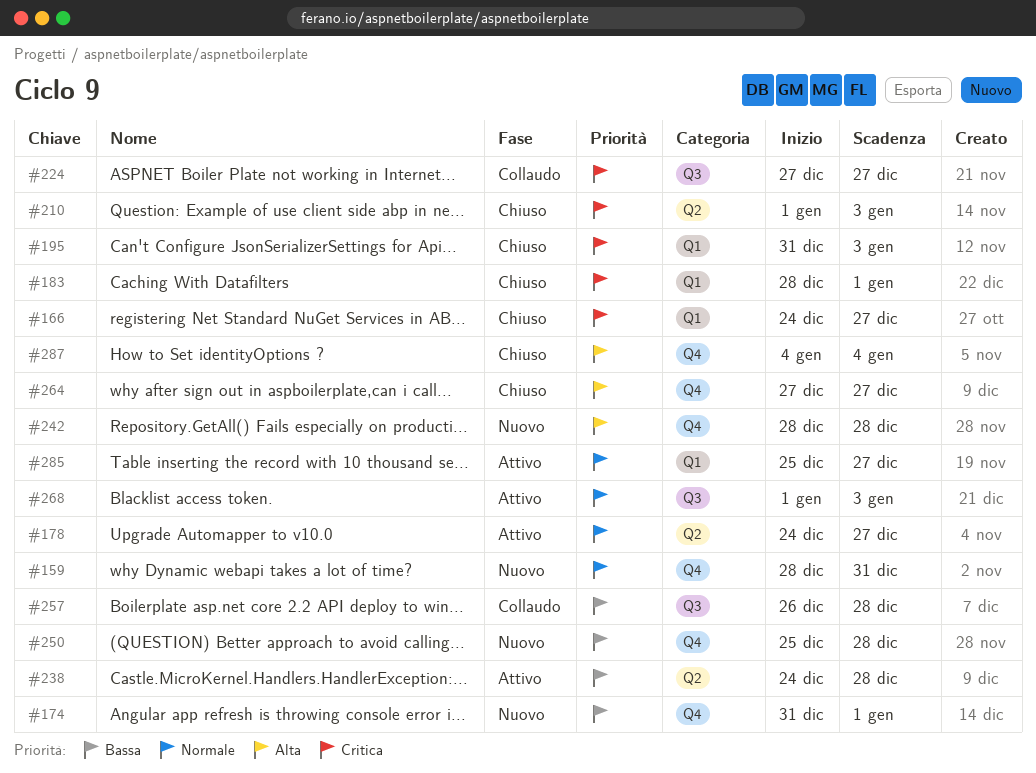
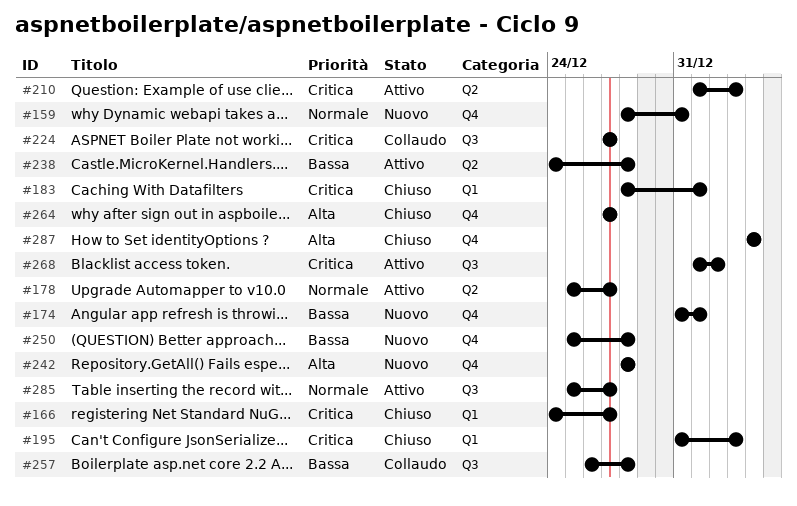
#178, start: Dec 24 -> Dec 25
#210, status: Chiuso -> Attivo
#268, priority: Normale -> Critica
#268, due: Jan 3 -> Jan 2
#285, label: Q1 -> Q3

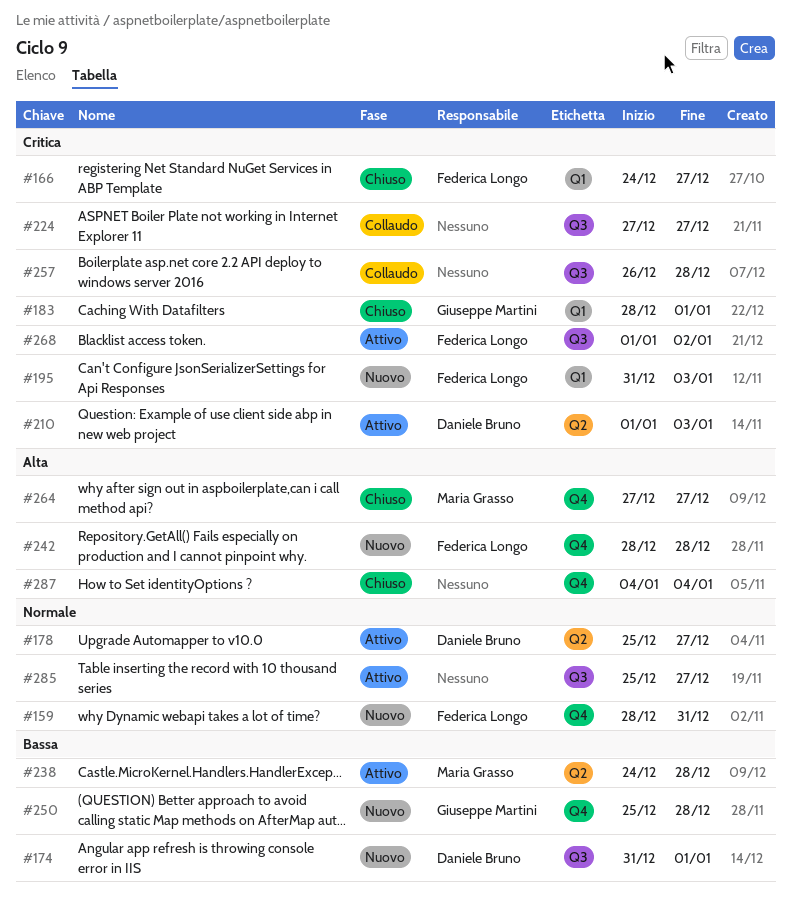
#174, label: Q4 -> Q3
#195, status: Chiuso -> Nuovo
#257, priority: Bassa -> Critica

